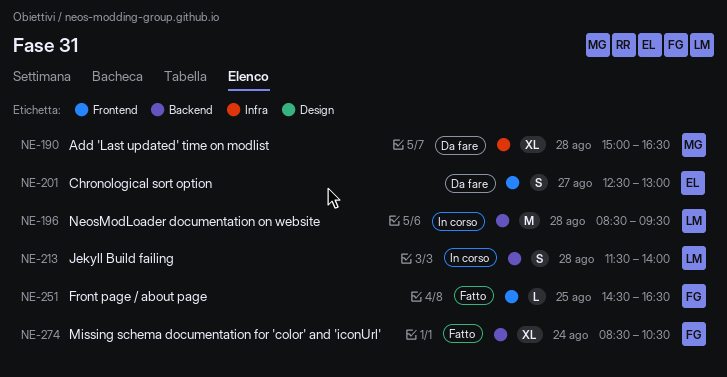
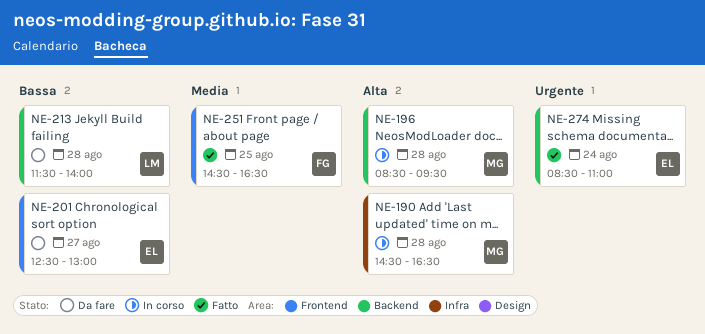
NE-190, status: Da fare -> In corso
NE-190, begins: 15:00 -> 14:30
NE-196, owner: LM -> MG
NE-213, status: In corso -> Da fare
NE-274, owner: FG -> EL
NE-274, ends: 10:30 -> 11:00

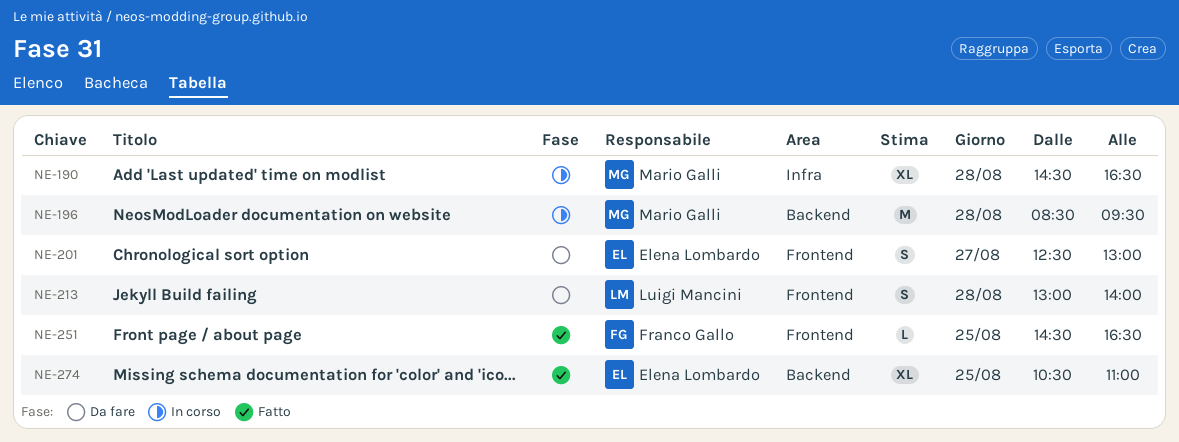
NE-213, label: Backend -> Frontend
NE-213, begins: 11:30 -> 13:00
NE-274, day: Aug 24 -> Aug 25
NE-274, begins: 08:30 -> 10:30

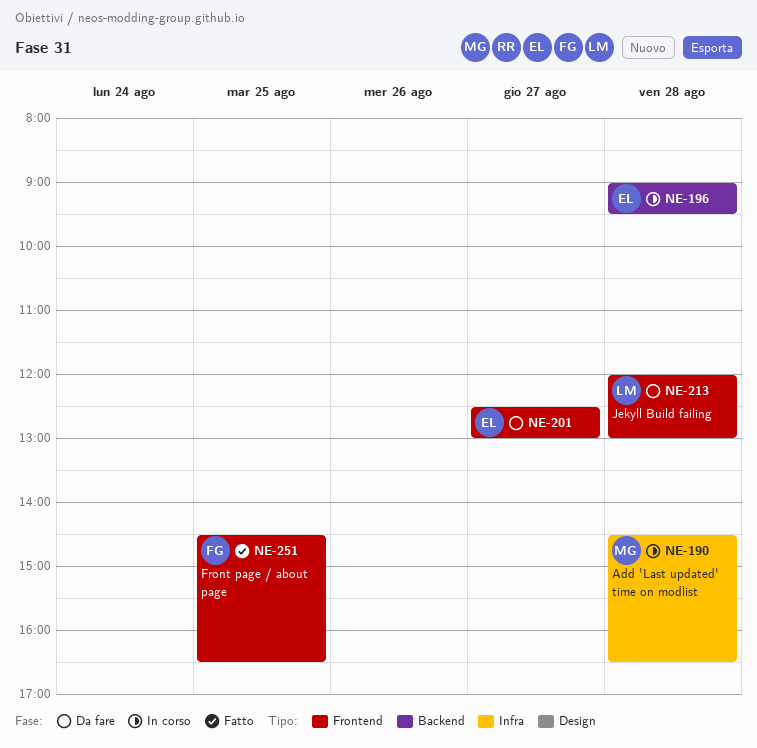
NE-196, owner: Mario Galli -> Elena Lombardo
NE-196, begins: 08:30 -> 09:00
NE-213, begins: 13:00 -> 12:00
NE-213, ends: 14:00 -> 13:00
NE-274: present -> none

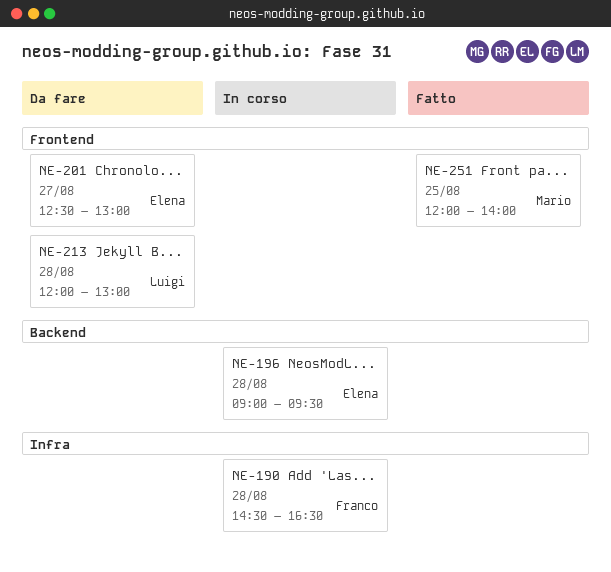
NE-190, owner: Mario -> Franco
NE-251, owner: Franco -> Mario
NE-251, begins: 14:30 -> 12:00
NE-251, ends: 16:30 -> 14:00

